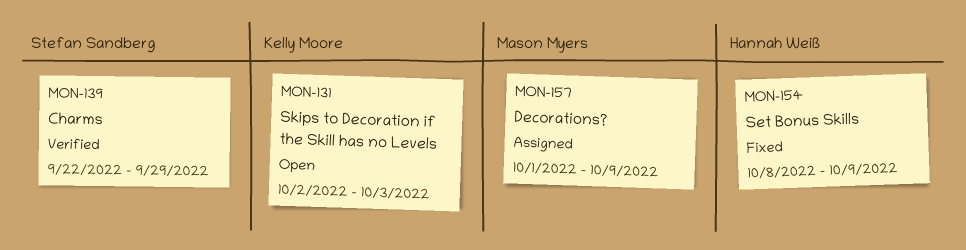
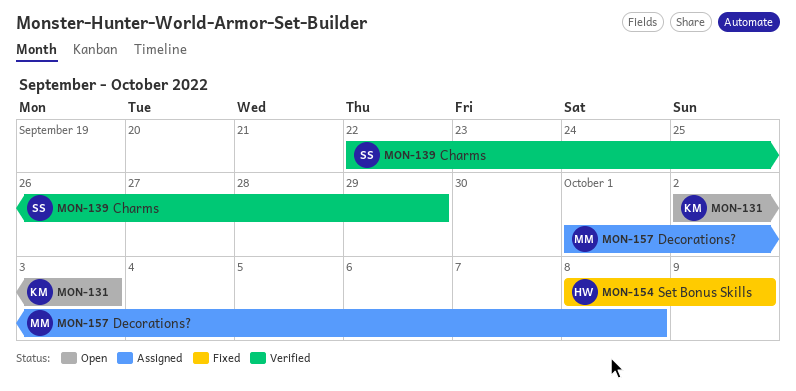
MON-157, due: Oct 9 -> Oct 8

